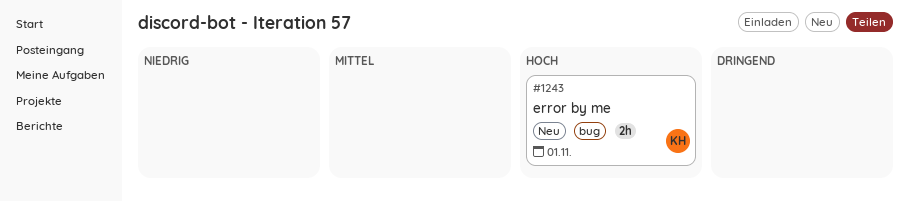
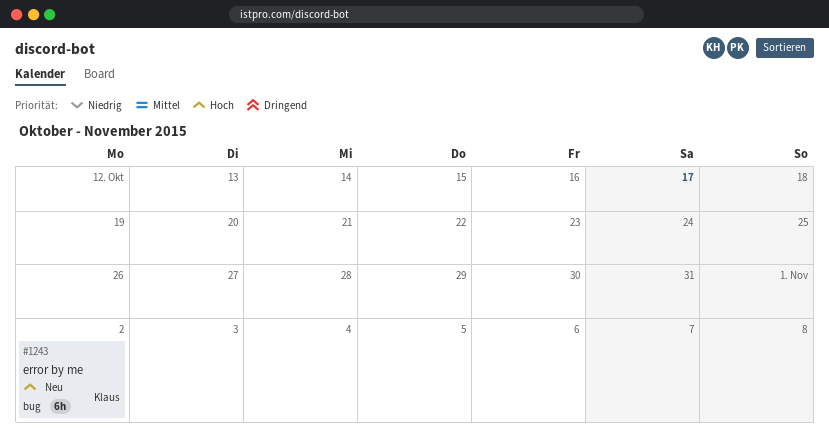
#1243, estimate: 2h -> 6h
#1243, due: Nov 1 -> Nov 2

